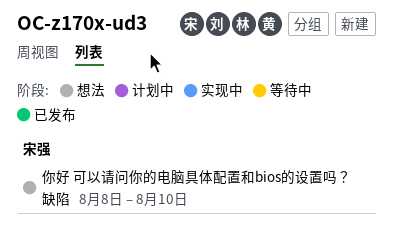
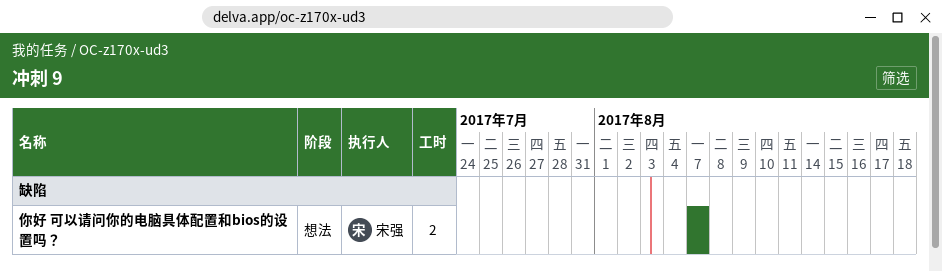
你好 可以请问你的电脑具体配置和bios的设置吗？, start: Aug 8 -> Aug 7
你好 可以请问你的电脑具体配置和bios的设置吗？, due: Aug 10 -> Aug 7

